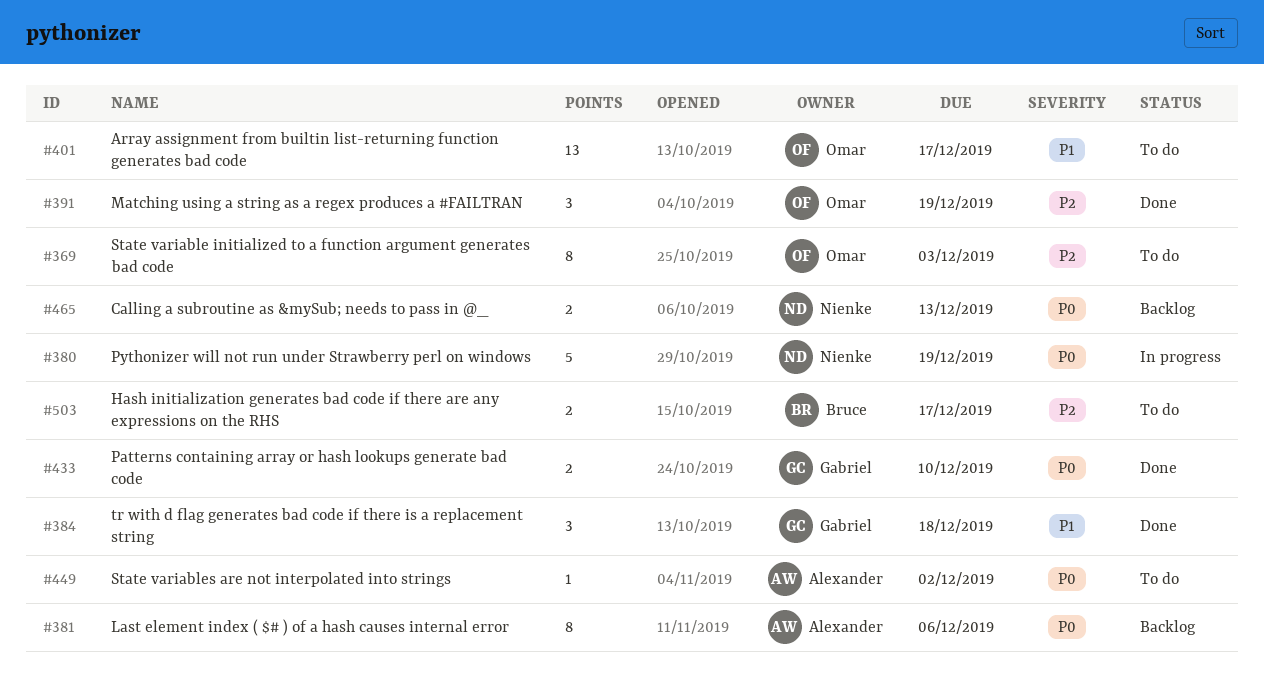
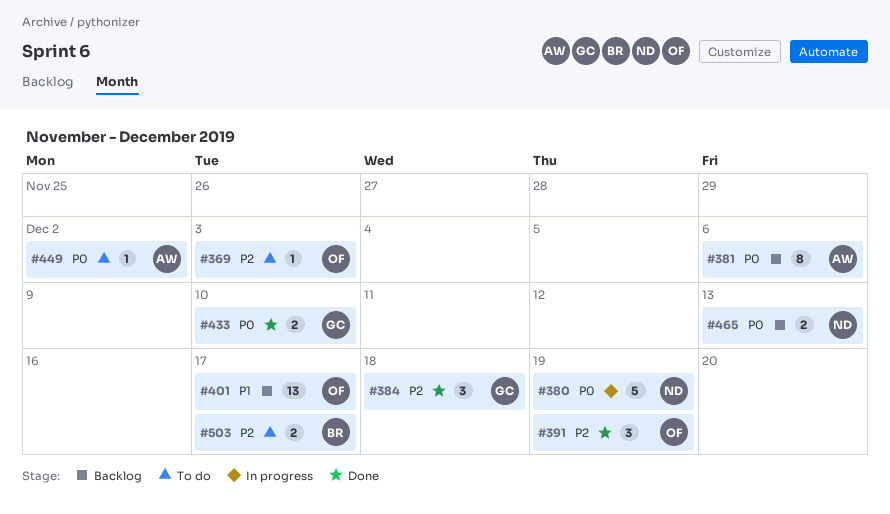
#369, estimate: 8 -> 1
#384, priority: P1 -> P2
#401, status: To do -> Backlog

